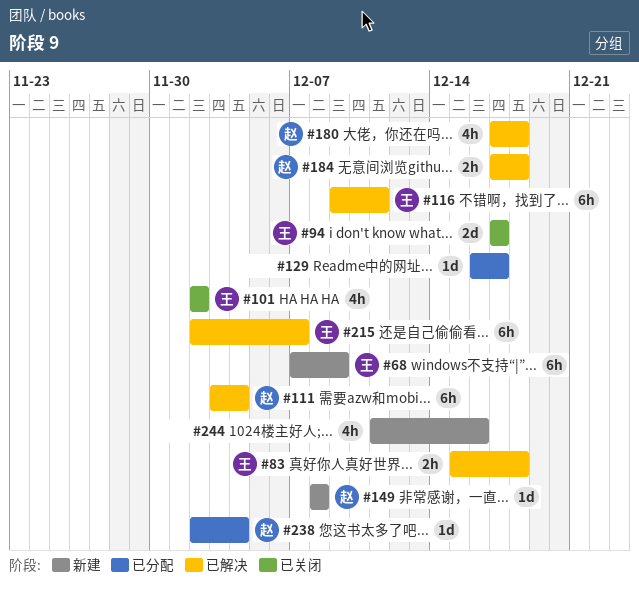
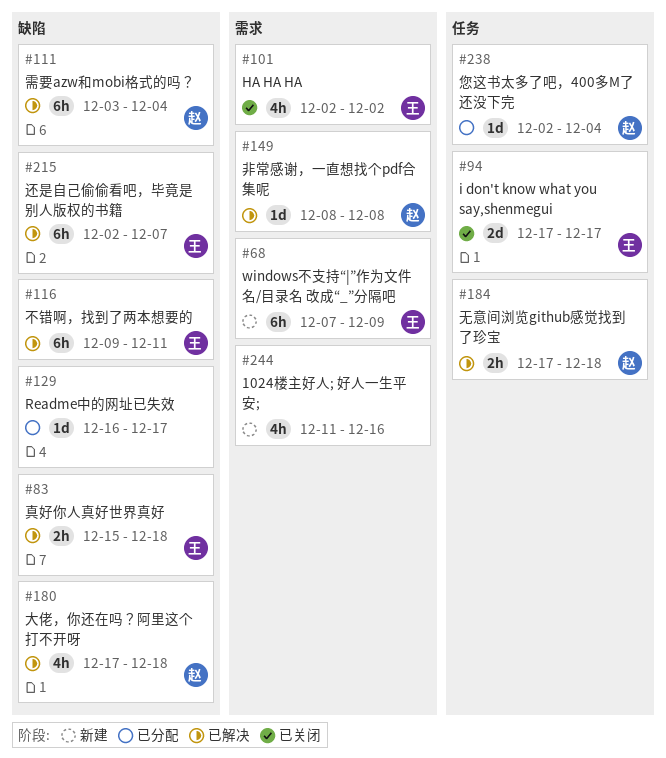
#149, status: 新建 -> 已解决

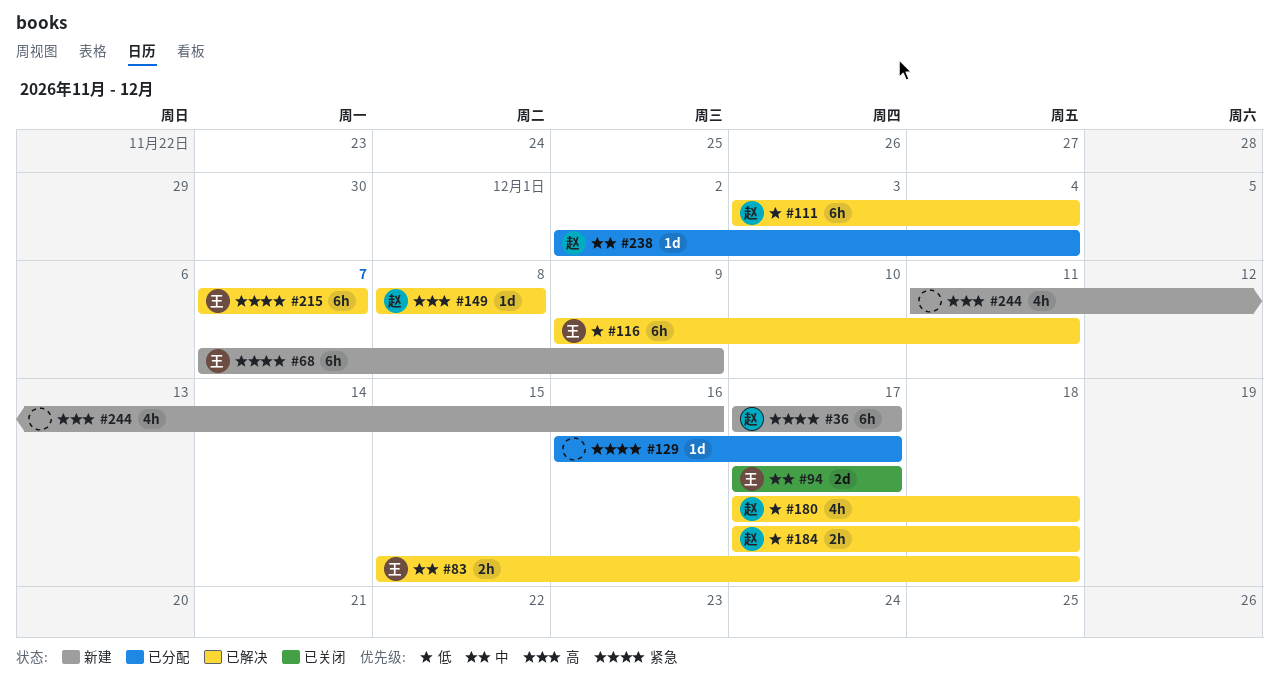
#36: none -> present
#101: present -> none
#215, start: Dec 2 -> Dec 7

